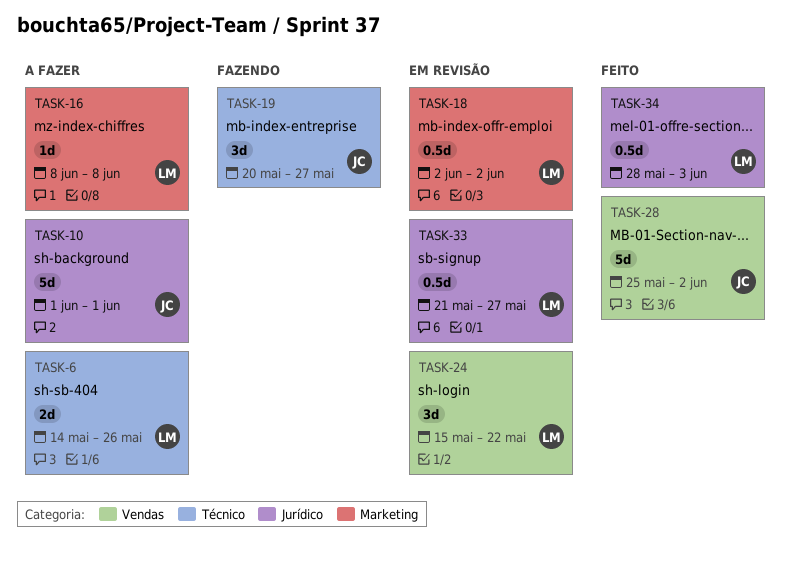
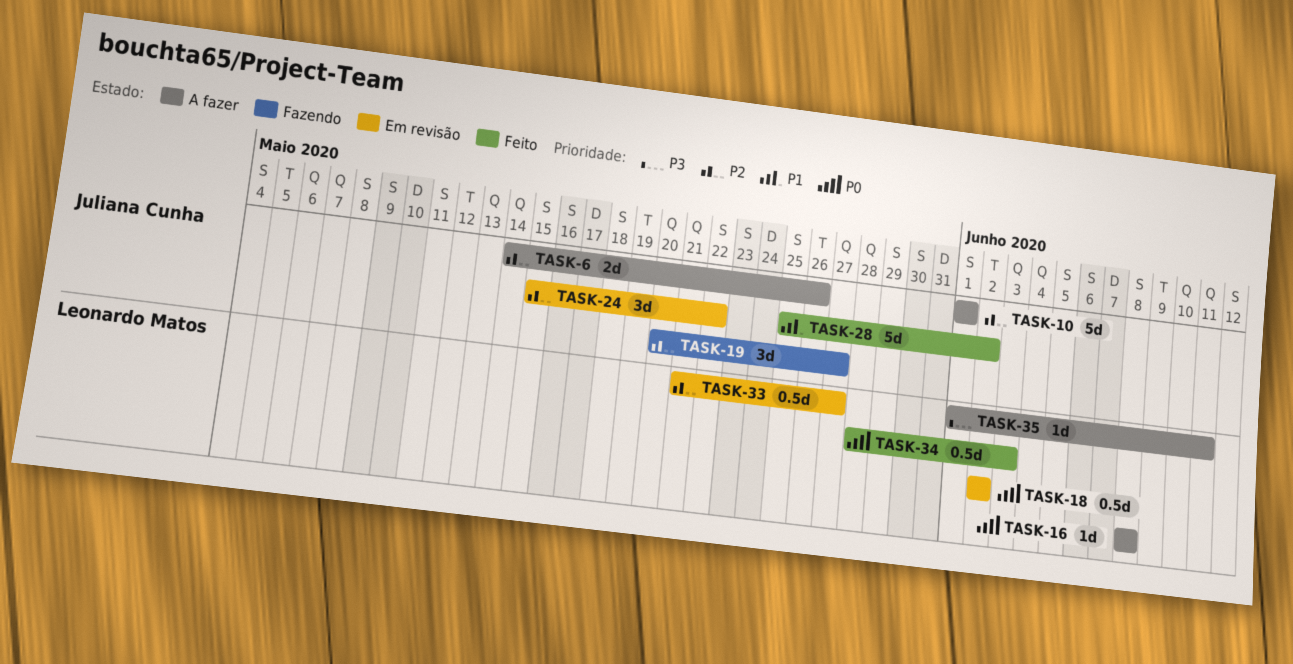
TASK-6, owner: Leonardo Matos -> Juliana Cunha
TASK-24, owner: Leonardo Matos -> Juliana Cunha
TASK-35: none -> present

